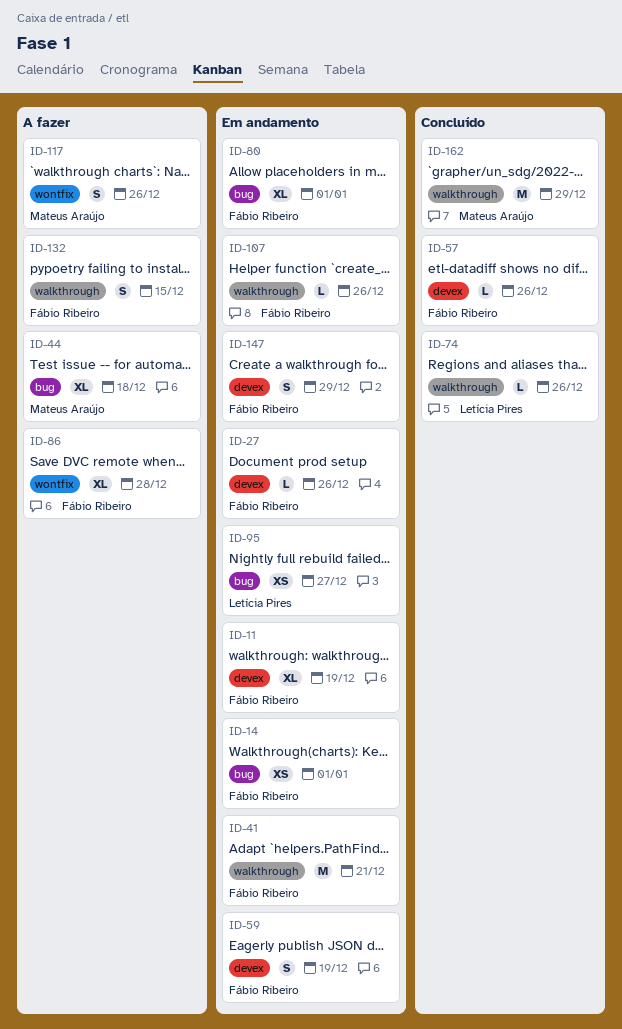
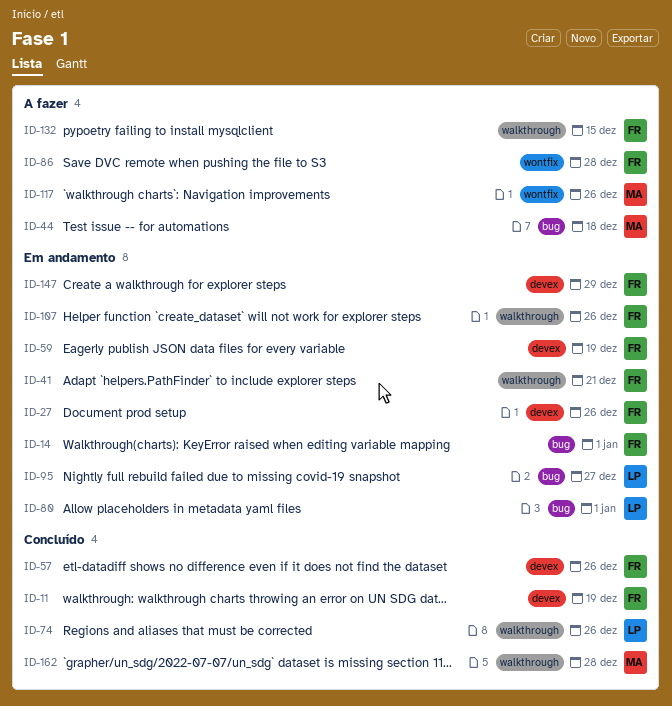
ID-11, status: Em andamento -> Concluído
ID-80, owner: Fábio Ribeiro -> Letícia Pires
ID-162, due: Dec 29 -> Dec 28

